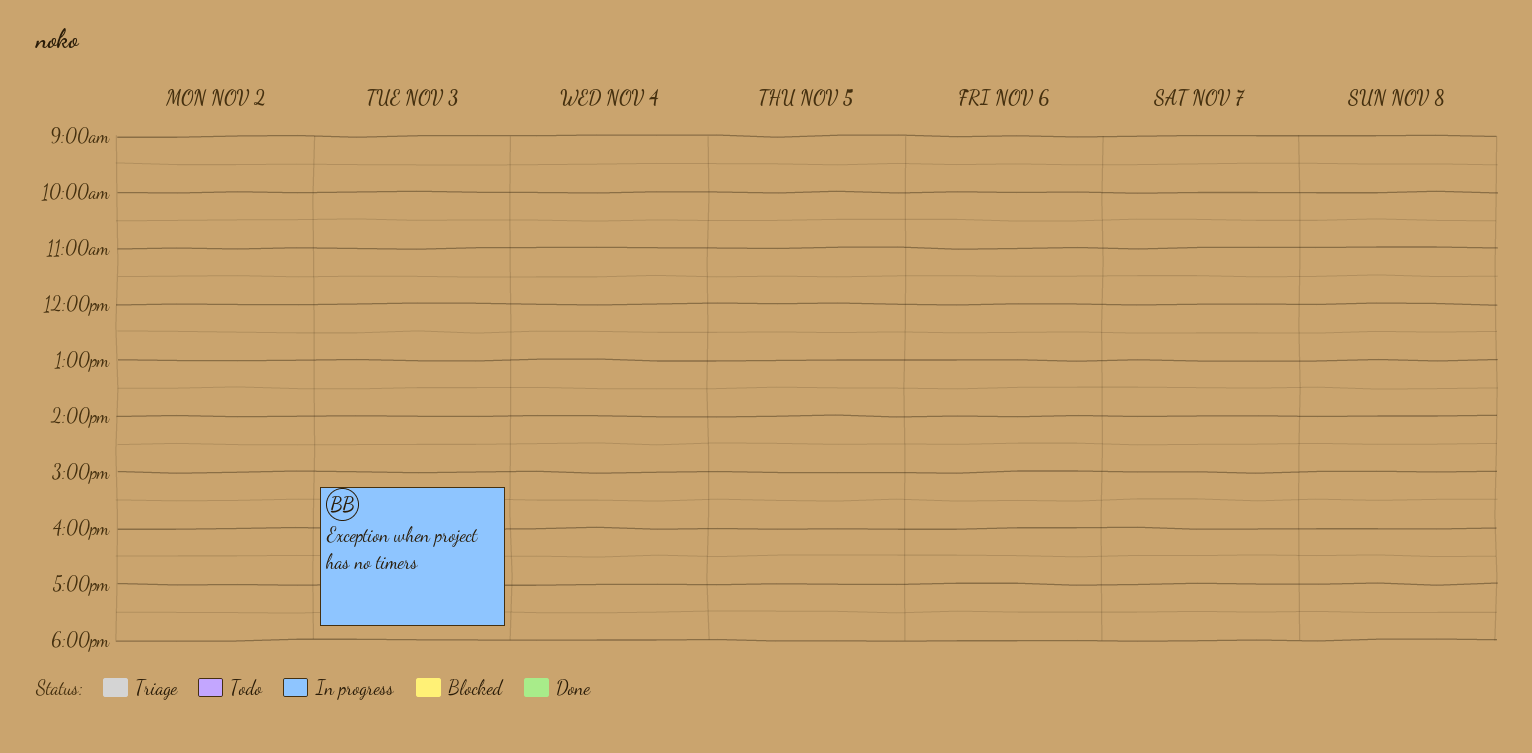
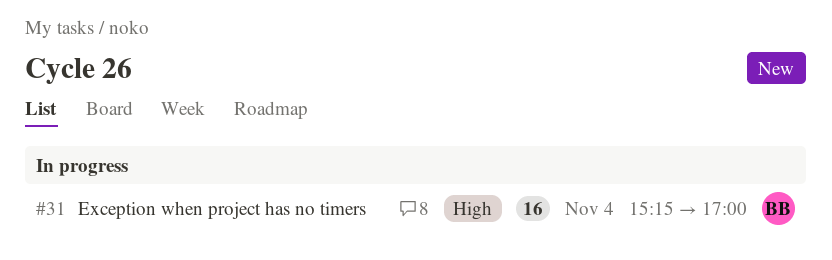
Exception when project has no timers, day: Nov 3 -> Nov 4
Exception when project has no timers, ends: 17:45 -> 17:00

